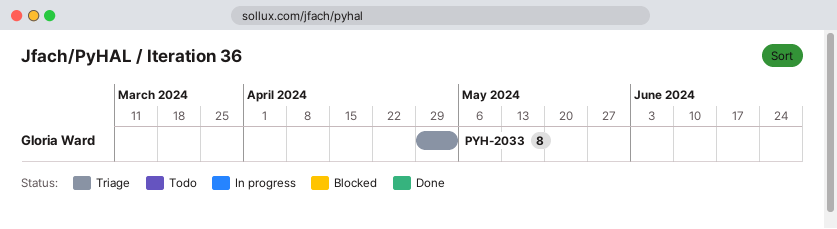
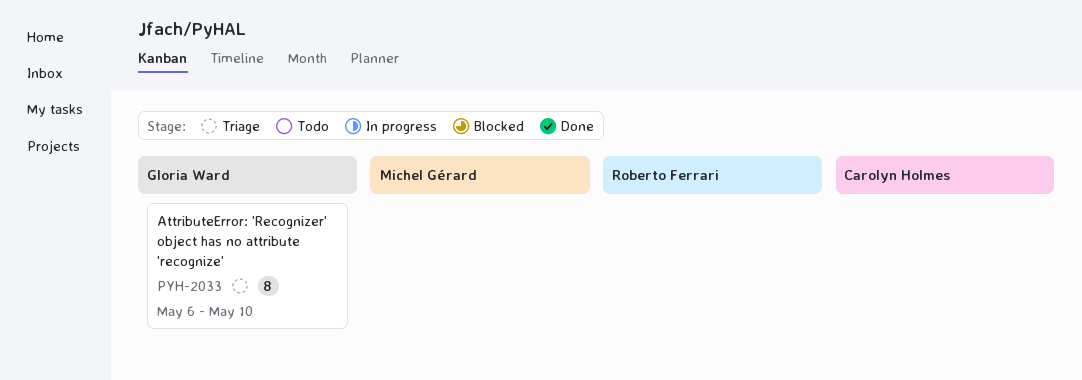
PYH-2033, start: Apr 29 -> May 6
PYH-2033, due: May 3 -> May 10

